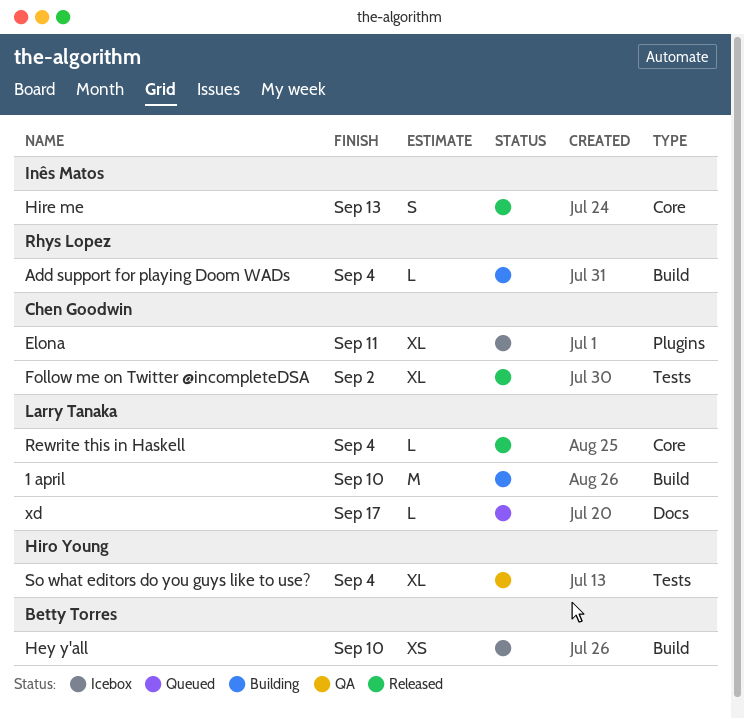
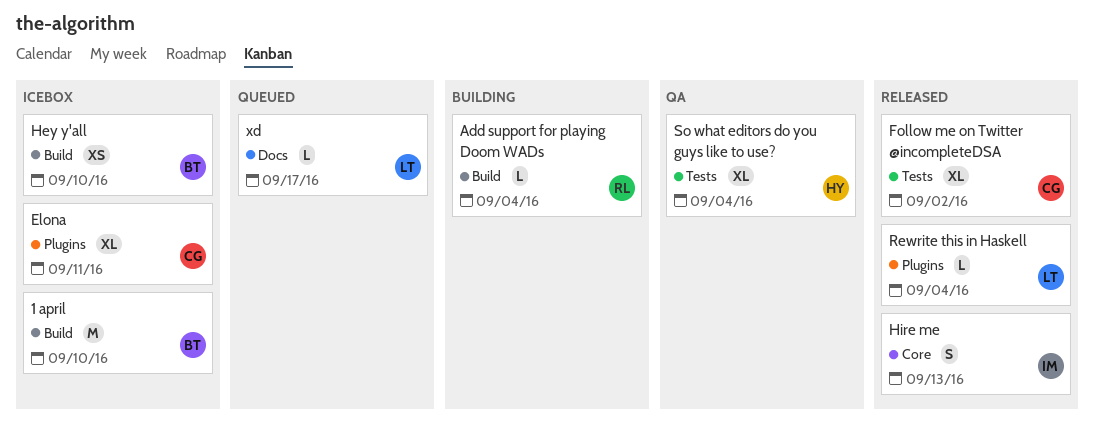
1 april, status: Building -> Icebox
1 april, owner: Larry Tanaka -> Betty Torres
Rewrite this in Haskell, label: Core -> Plugins

